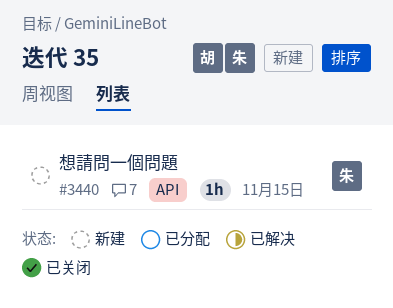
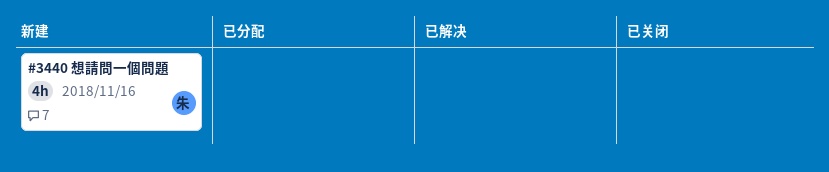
#3440, estimate: 1h -> 4h
#3440, due: Nov 15 -> Nov 16

